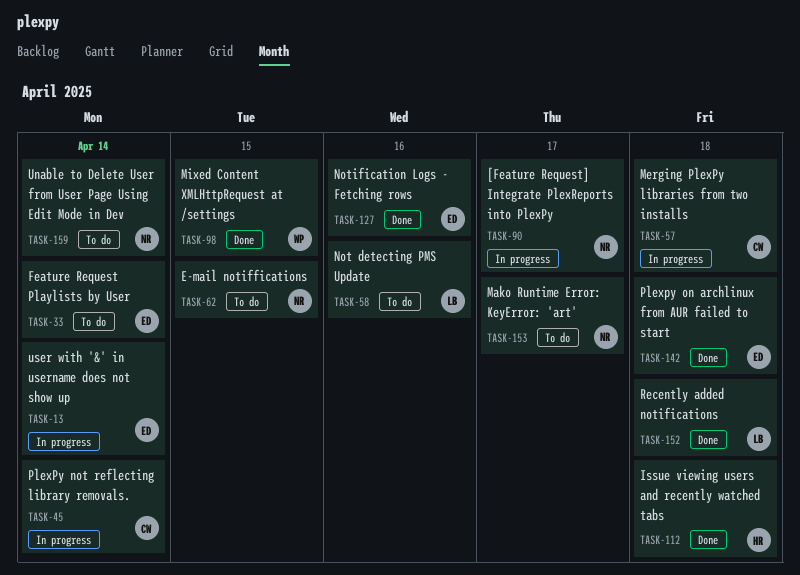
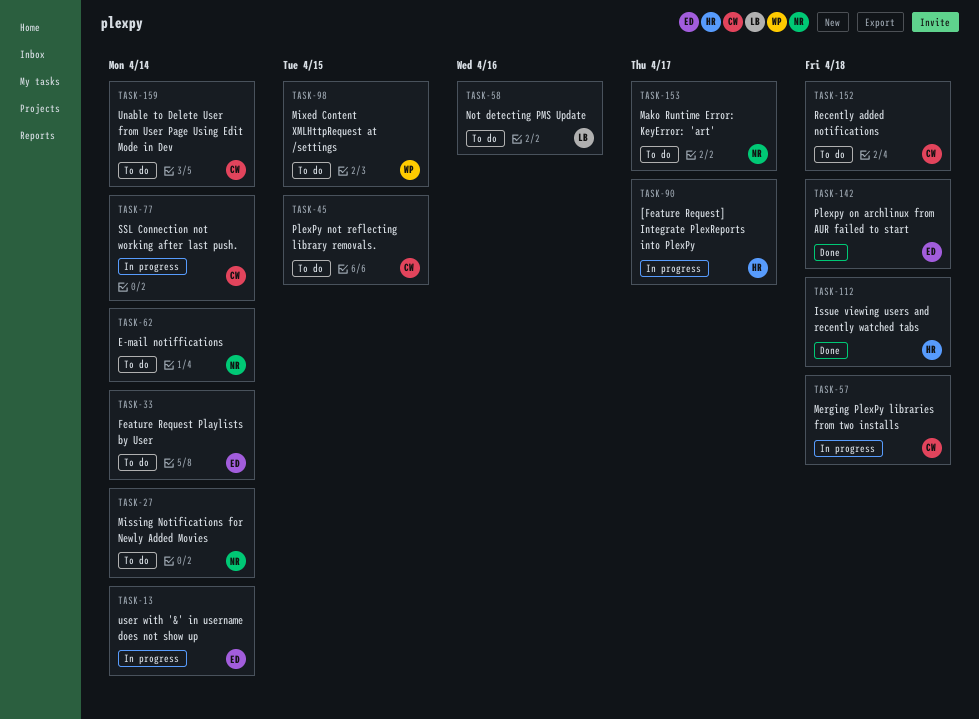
TASK-27: none -> present
TASK-45, status: In progress -> To do
TASK-45, due: Apr 14 -> Apr 15
TASK-62, due: Apr 15 -> Apr 14
TASK-77: none -> present
TASK-90, owner: NR -> HR
TASK-98, status: Done -> To do
TASK-127: present -> none
TASK-152, status: Done -> To do
TASK-152, owner: LB -> CW
TASK-159, owner: NR -> CW

